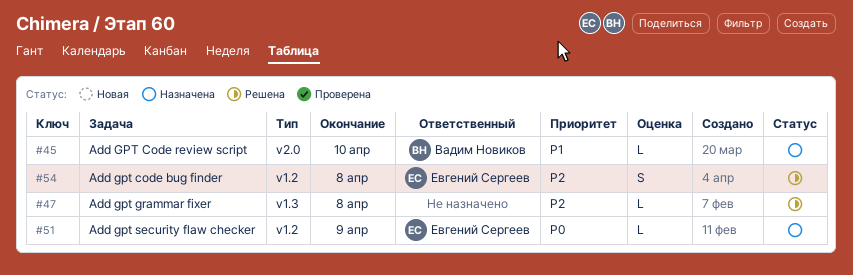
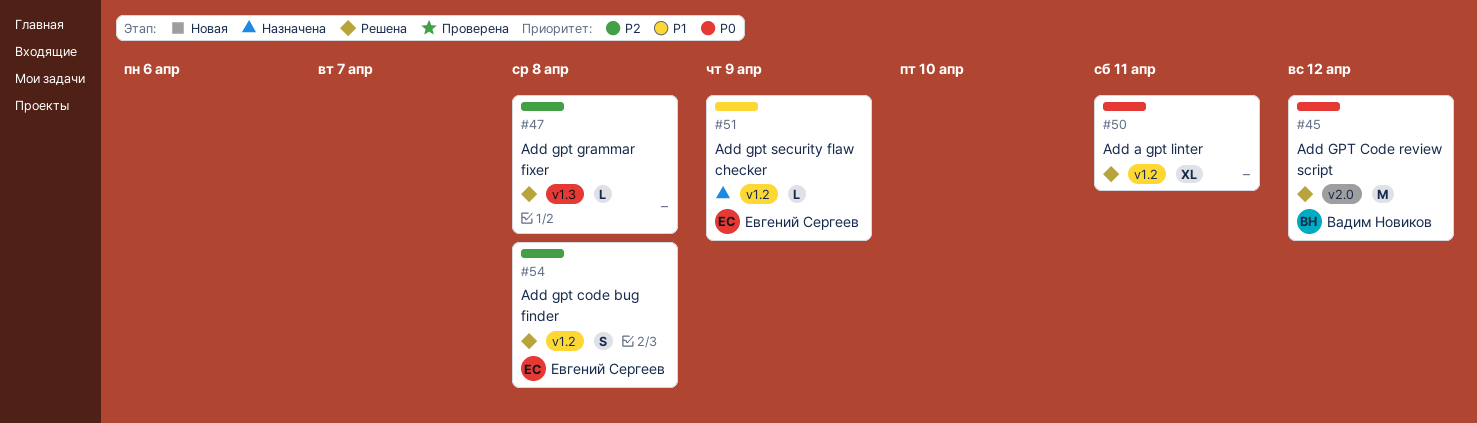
#45, status: Назначена -> Решена
#45, priority: P1 -> P0
#45, estimate: L -> M
#45, due: Apr 10 -> Apr 12
#50: none -> present
#51, priority: P0 -> P1

